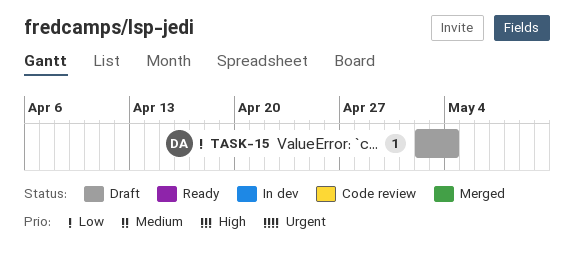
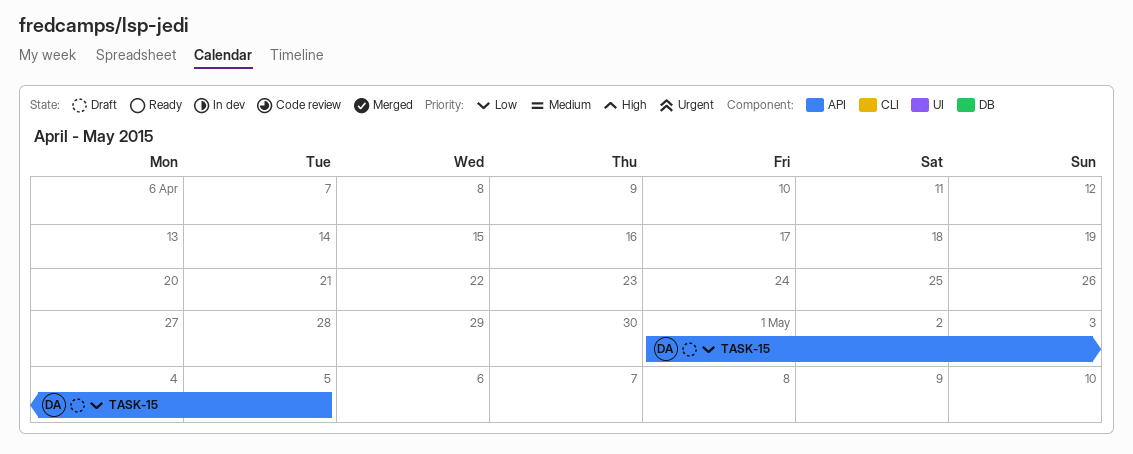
TASK-15, start: May 2 -> May 1
TASK-15, due: May 4 -> May 5

